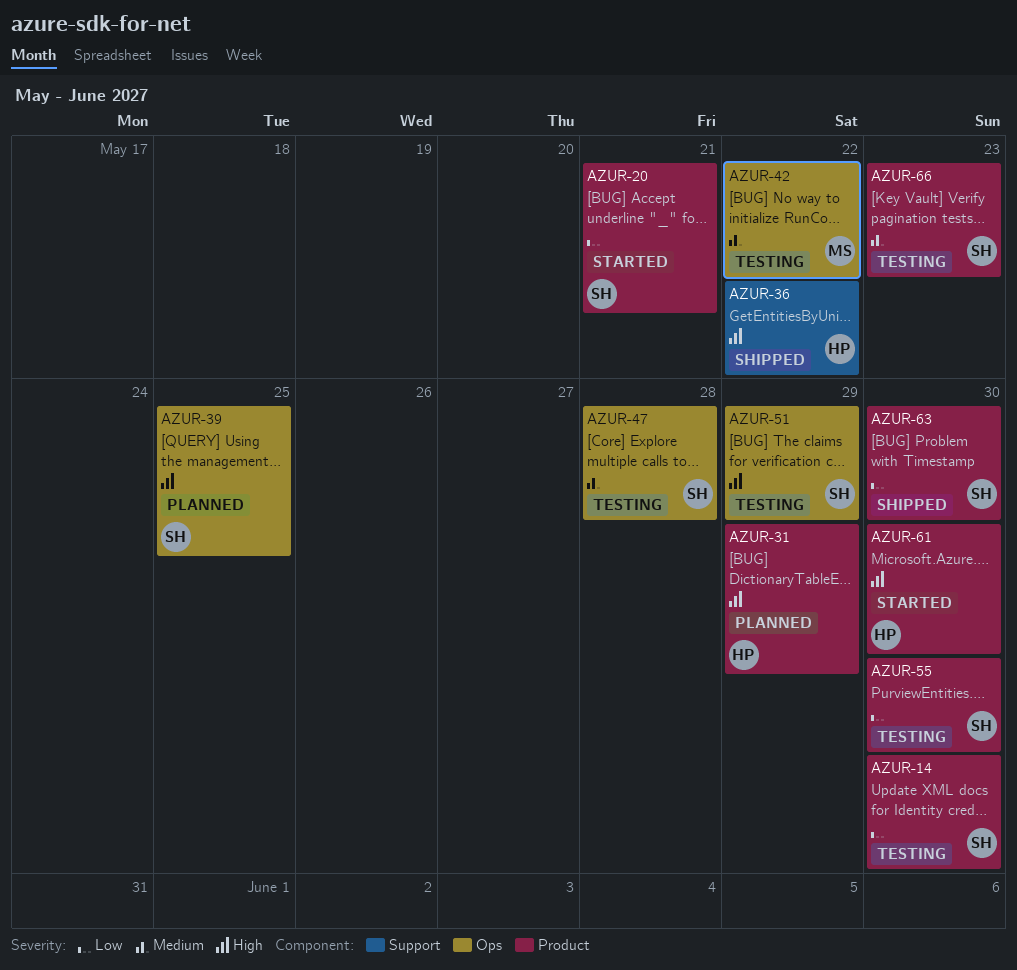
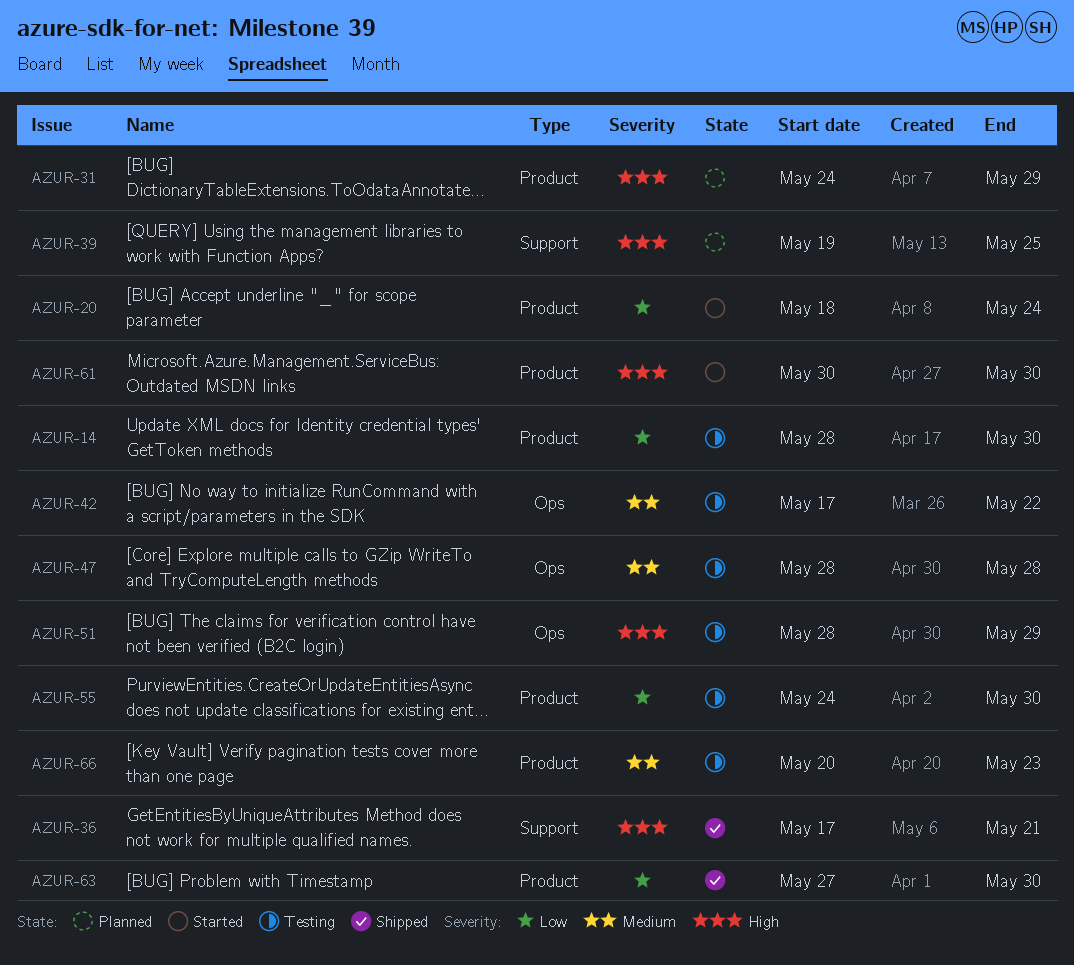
AZUR-20, due: May 21 -> May 24
AZUR-36, due: May 22 -> May 21
AZUR-39, label: Ops -> Support

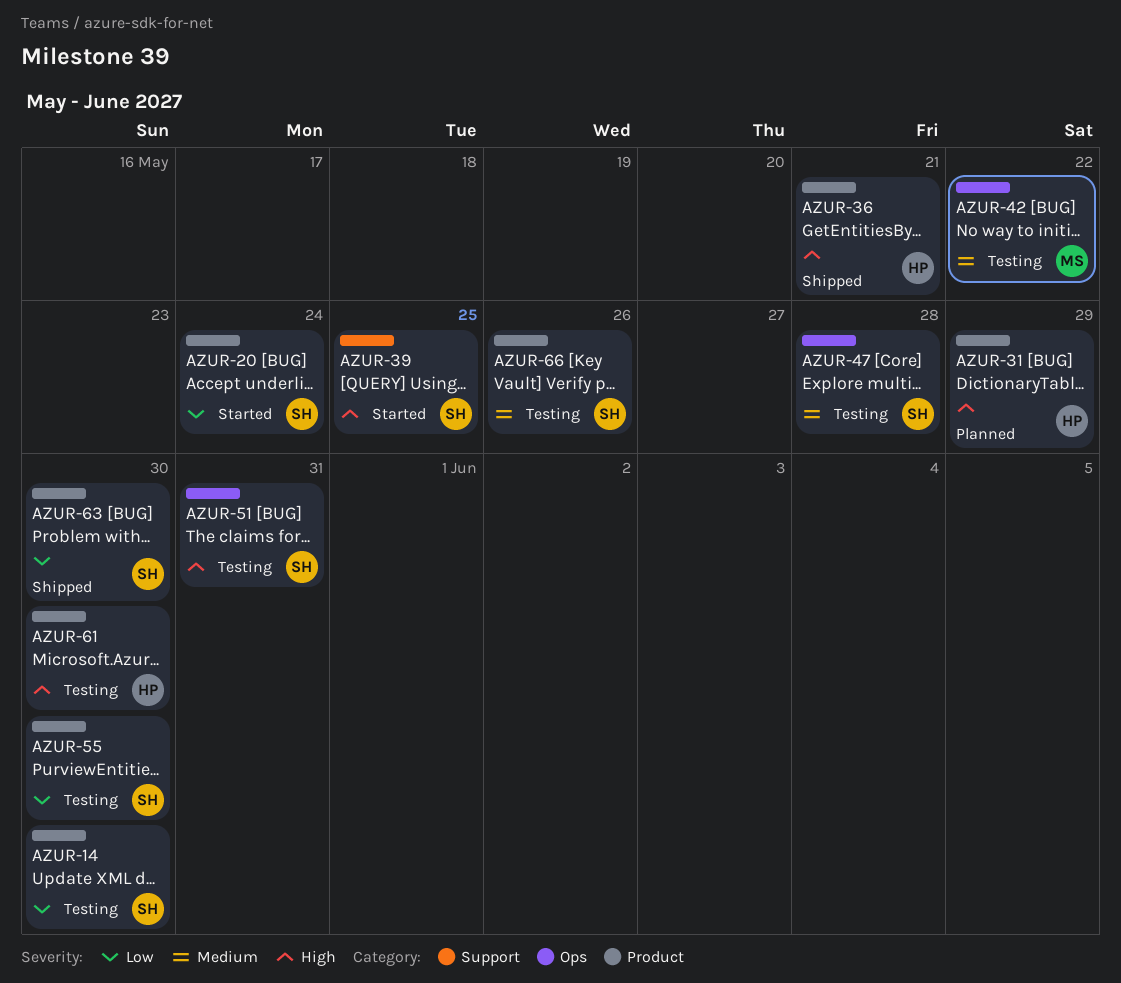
AZUR-36, label: Support -> Product
AZUR-39, status: Planned -> Started
AZUR-51, due: May 29 -> May 31
AZUR-61, status: Started -> Testing
AZUR-66, due: May 23 -> May 26

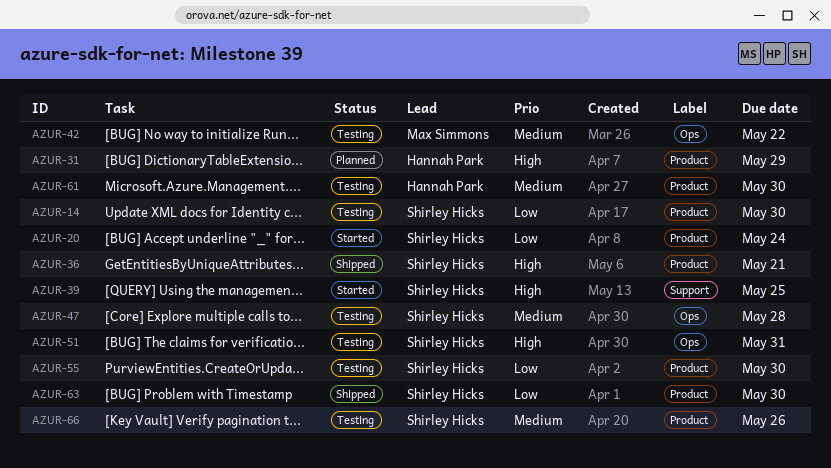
AZUR-36, owner: Hannah Park -> Shirley Hicks
AZUR-61, priority: High -> Medium

